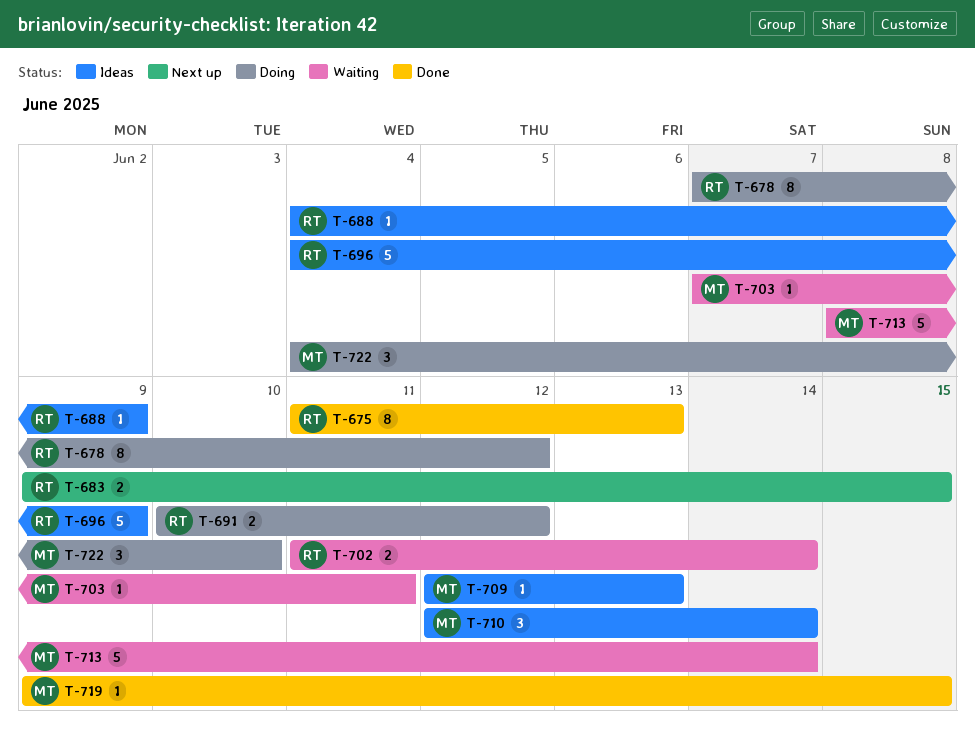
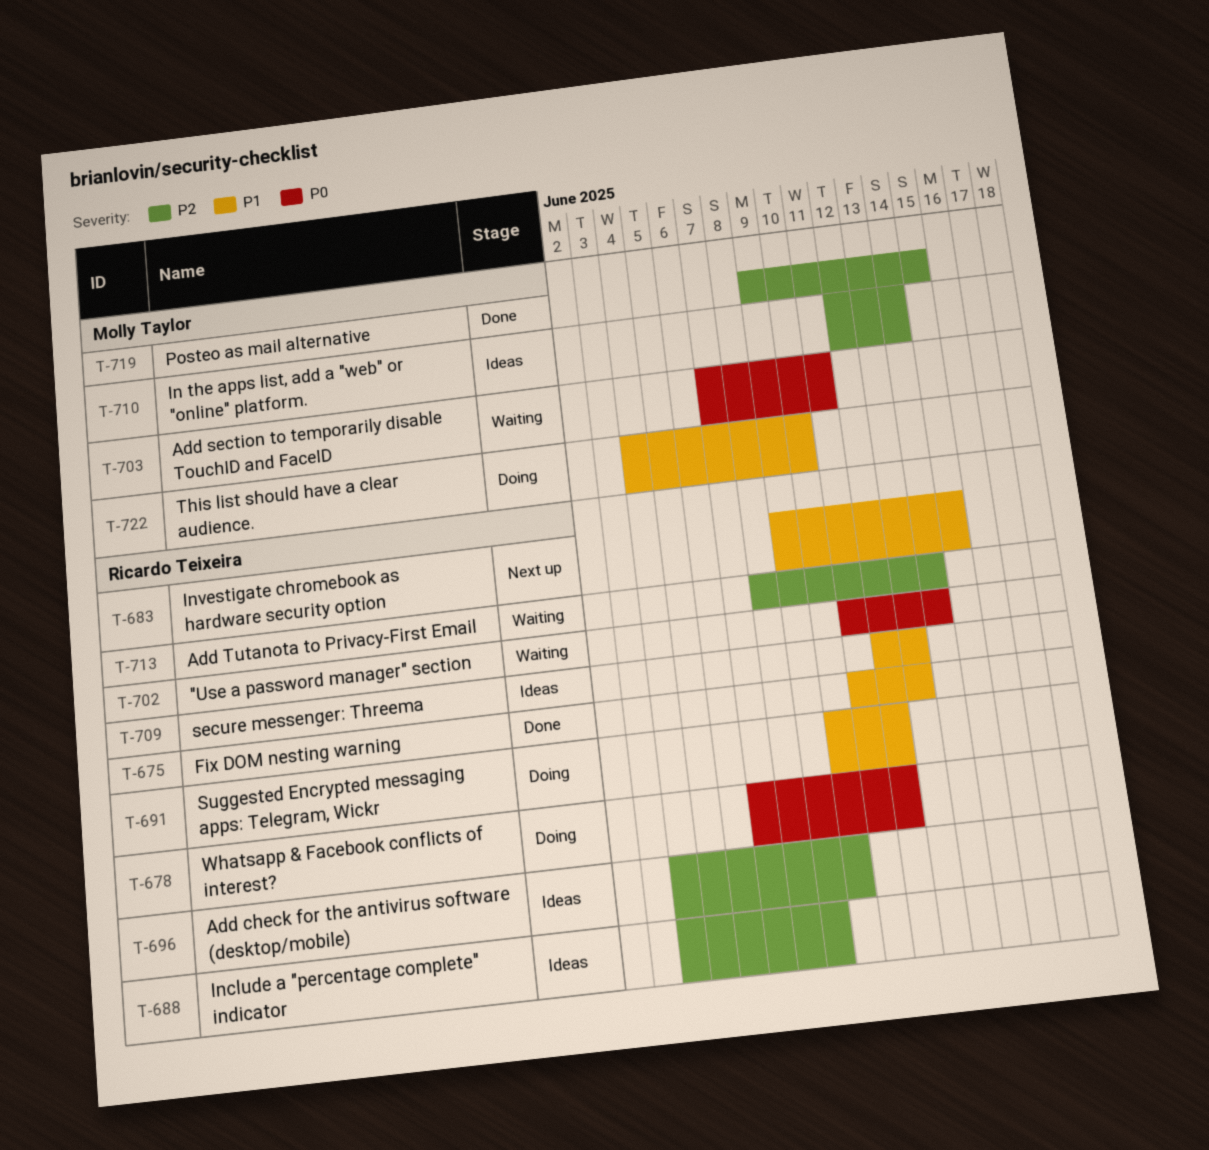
T-696, due: Jun 9 -> Jun 10
T-709, owner: Molly Taylor -> Ricardo Teixeira
T-713, owner: Molly Taylor -> Ricardo Teixeira

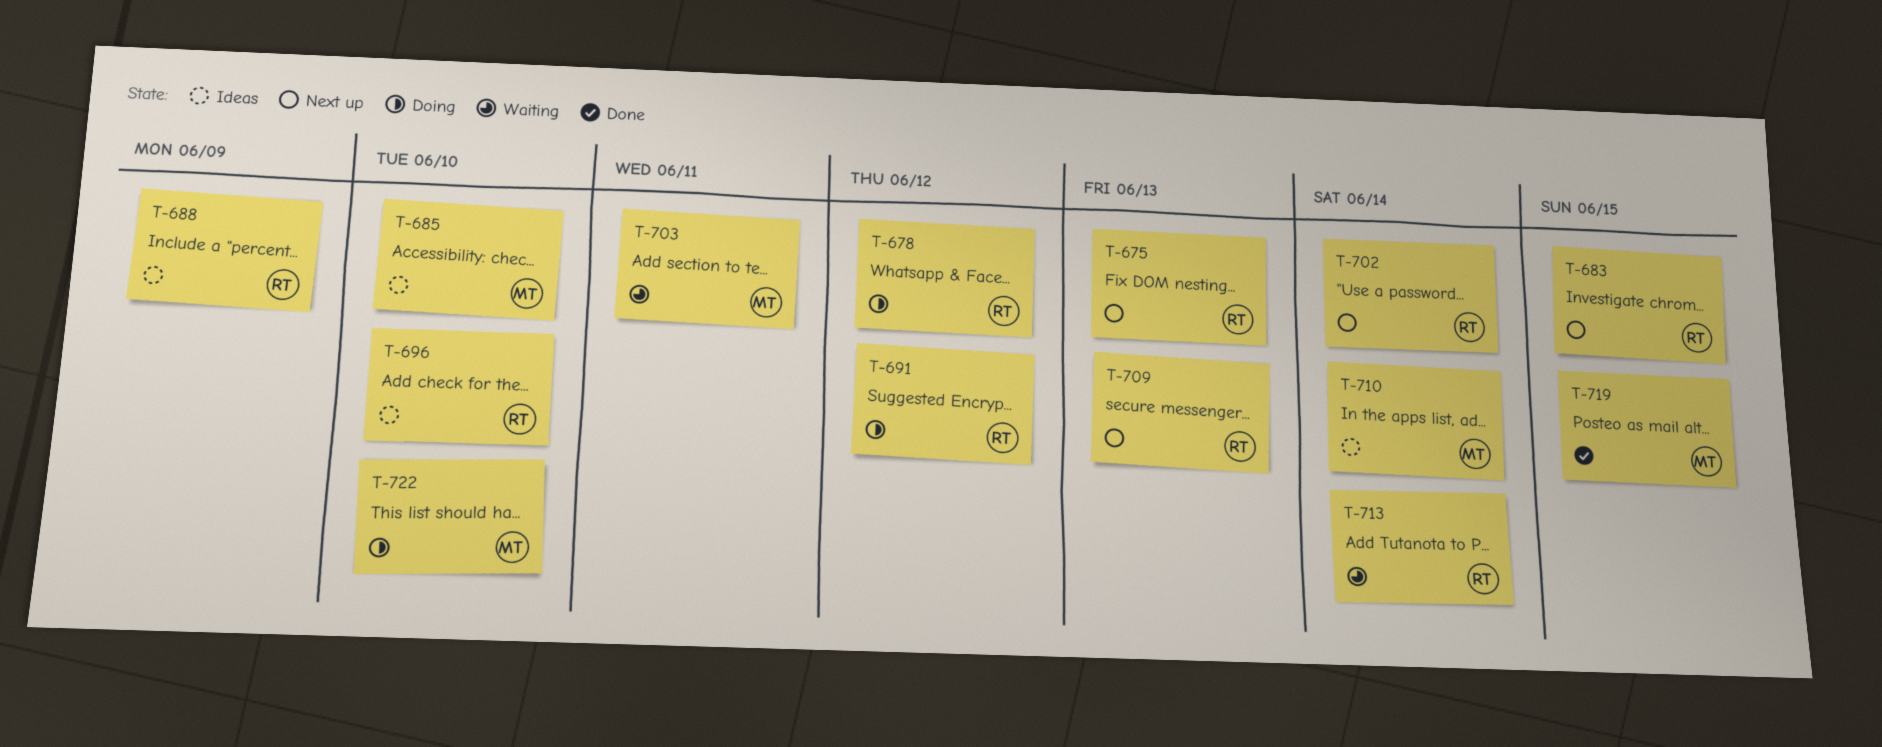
T-675, status: Done -> Next up
T-685: none -> present
T-702, status: Waiting -> Next up
T-709, status: Ideas -> Next up

